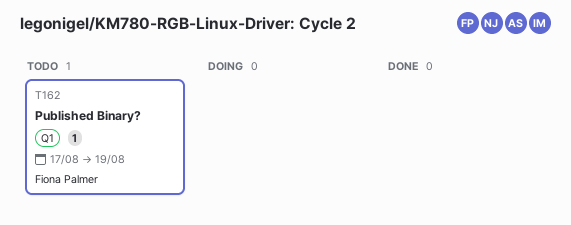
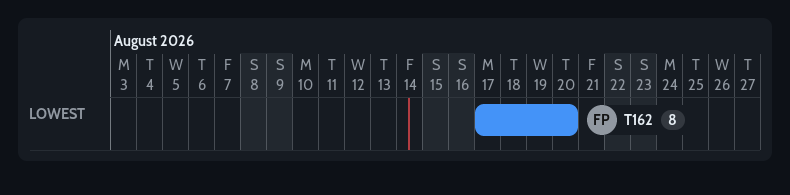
T162, estimate: 1 -> 8
T162, due: Aug 19 -> Aug 20

